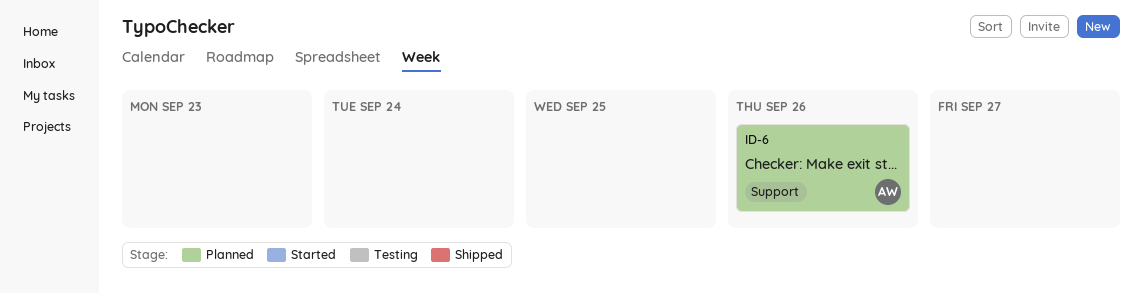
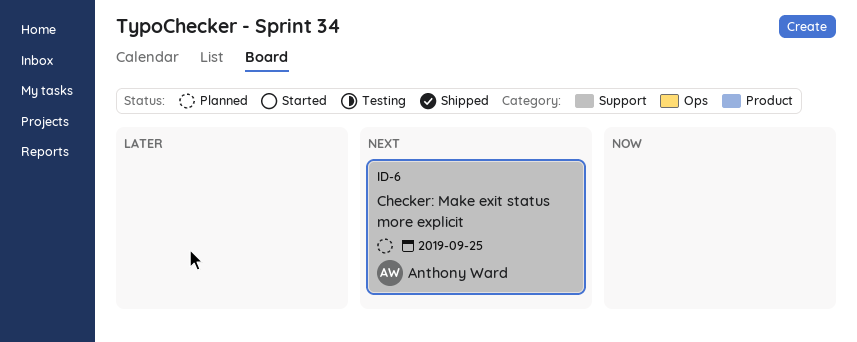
ID-6, due: Sep 26 -> Sep 25

